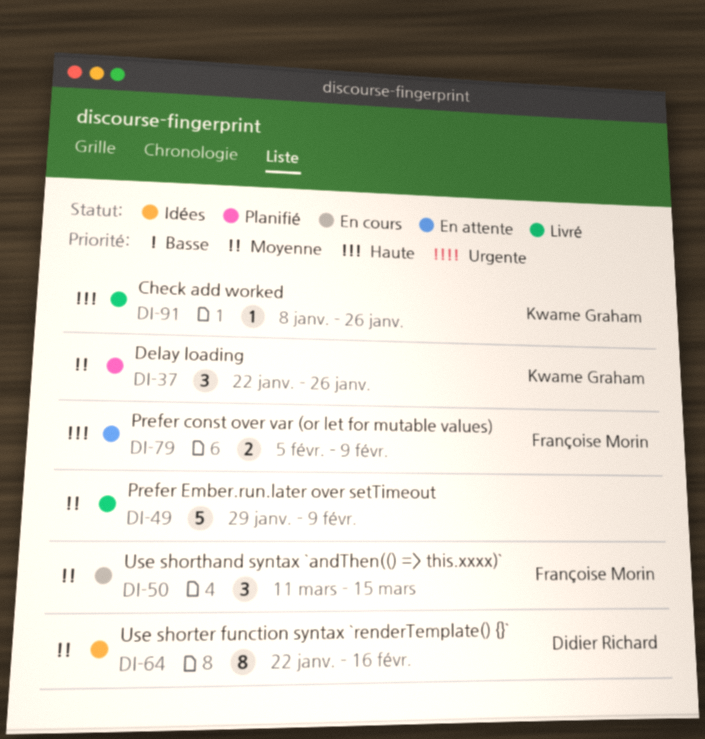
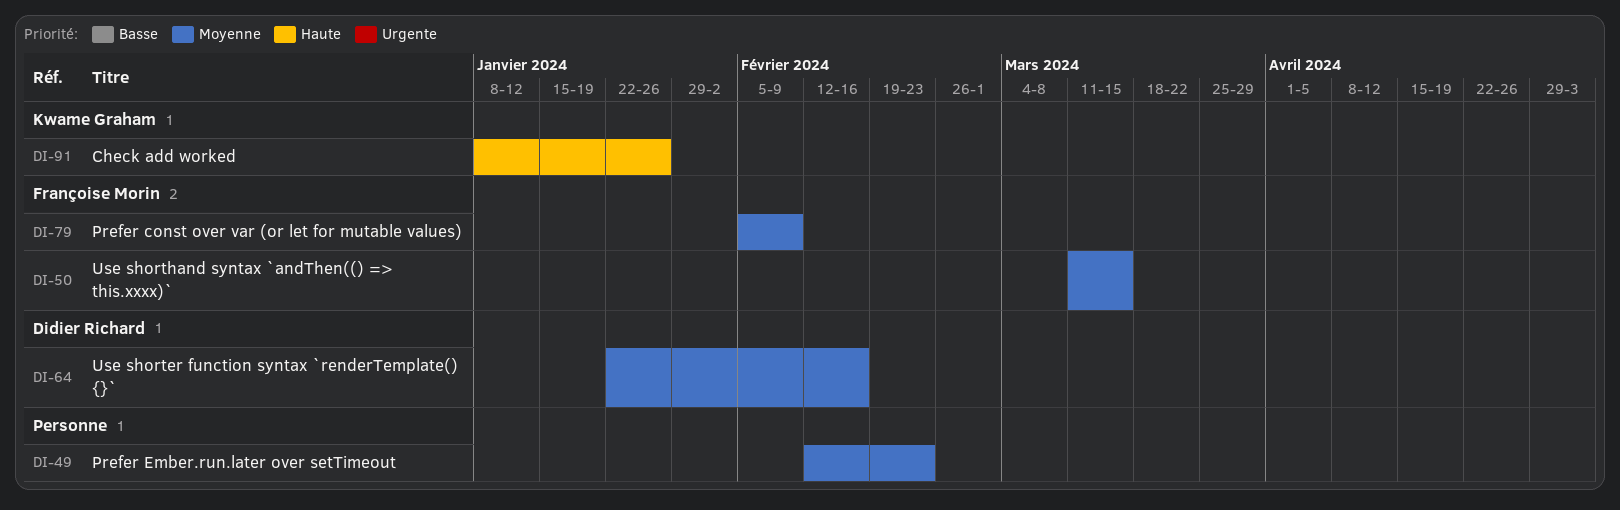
DI-37: present -> none
DI-49, start: Jan 29 -> Feb 12
DI-49, due: Feb 9 -> Feb 23
DI-79, priority: Haute -> Moyenne

